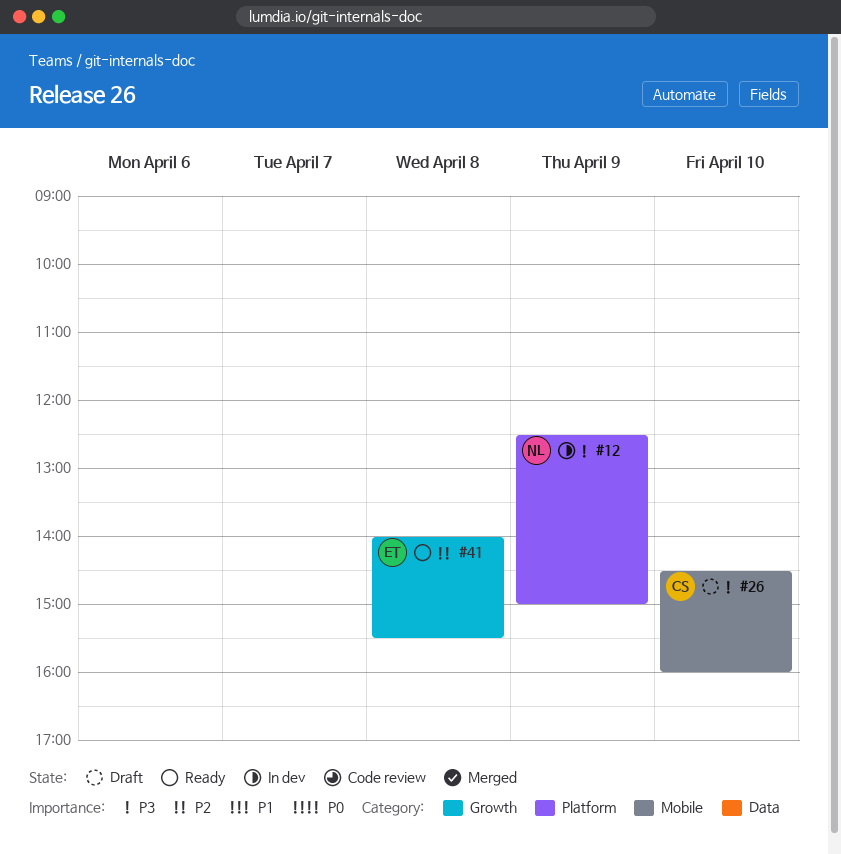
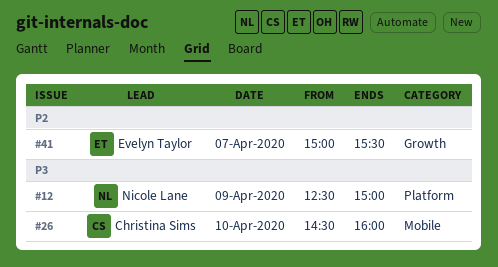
#41, day: Apr 8 -> Apr 7
#41, begins: 14:00 -> 15:00

